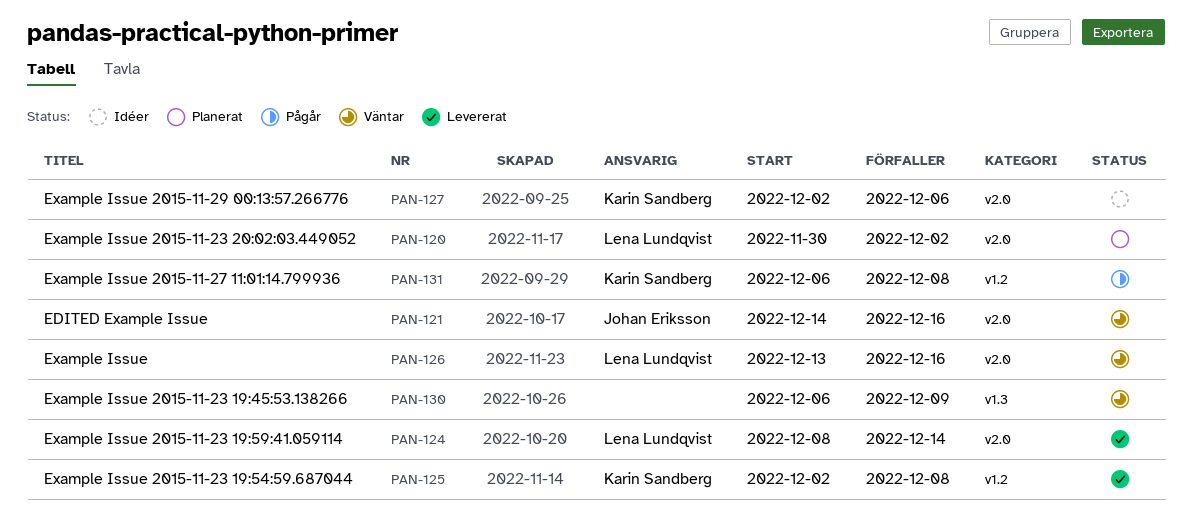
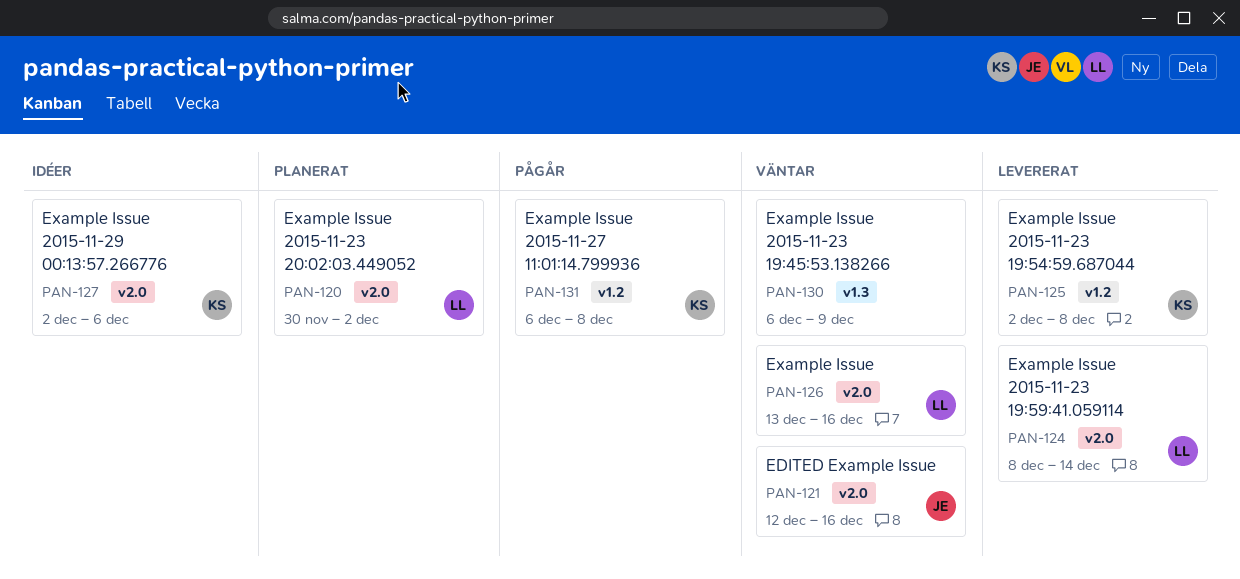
PAN-121, start: Dec 14 -> Dec 12

